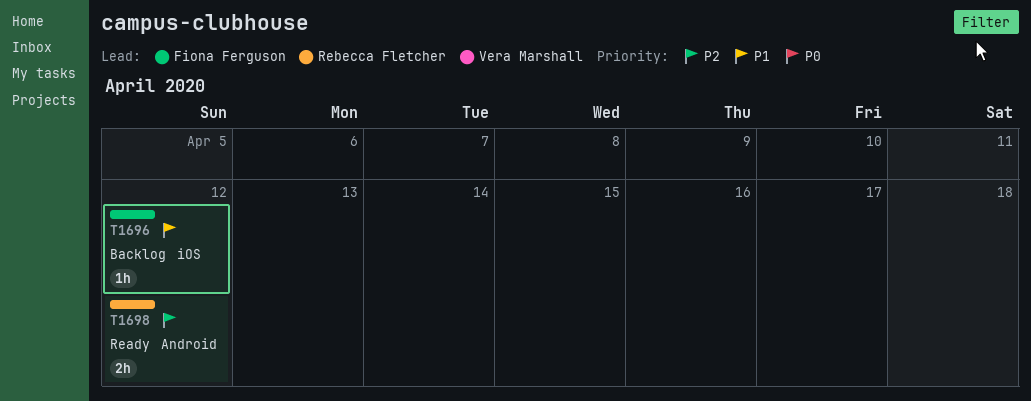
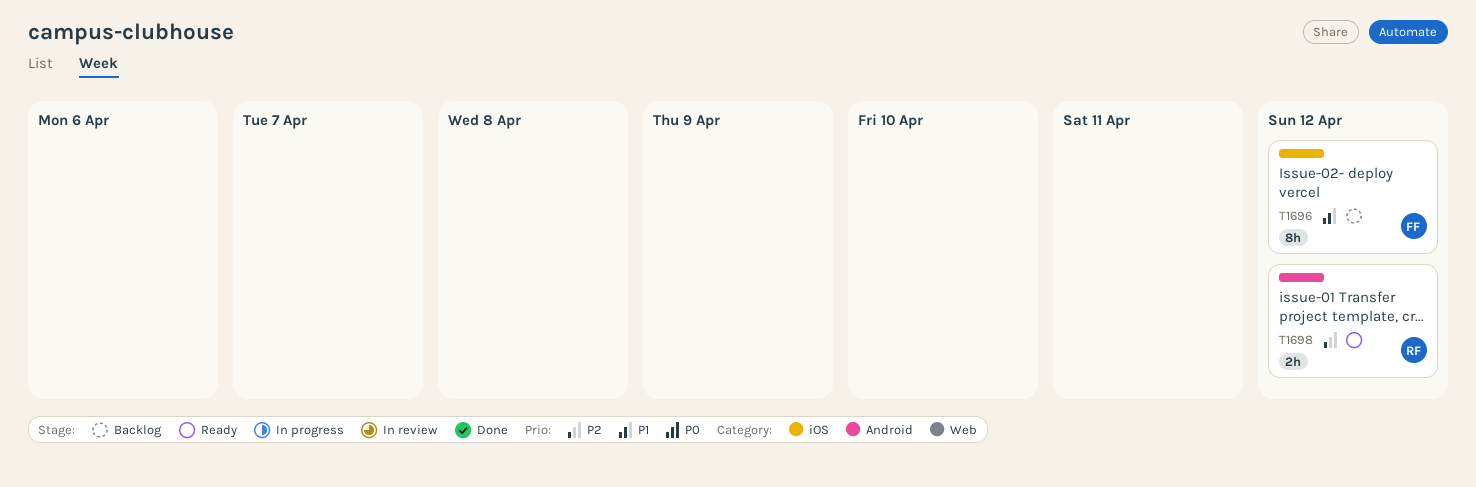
T1696, estimate: 1h -> 8h

